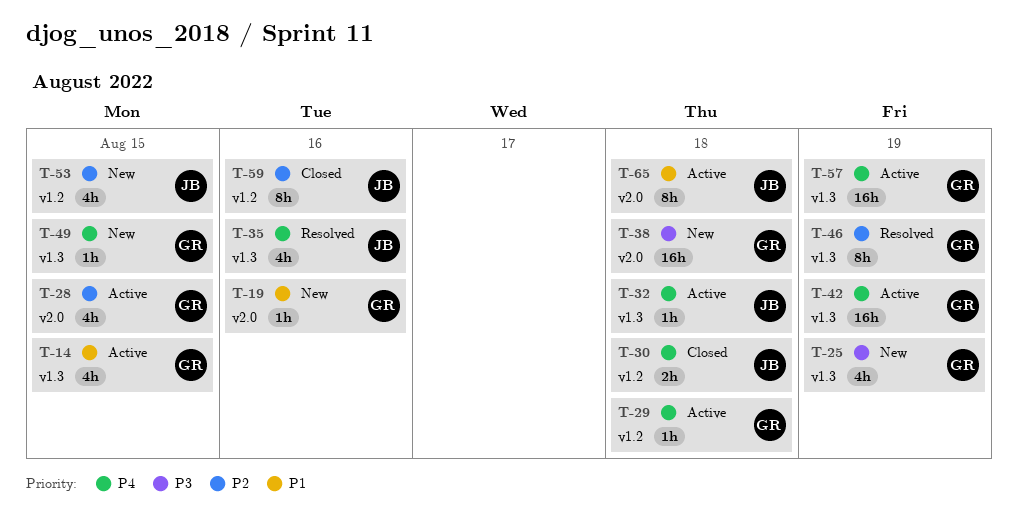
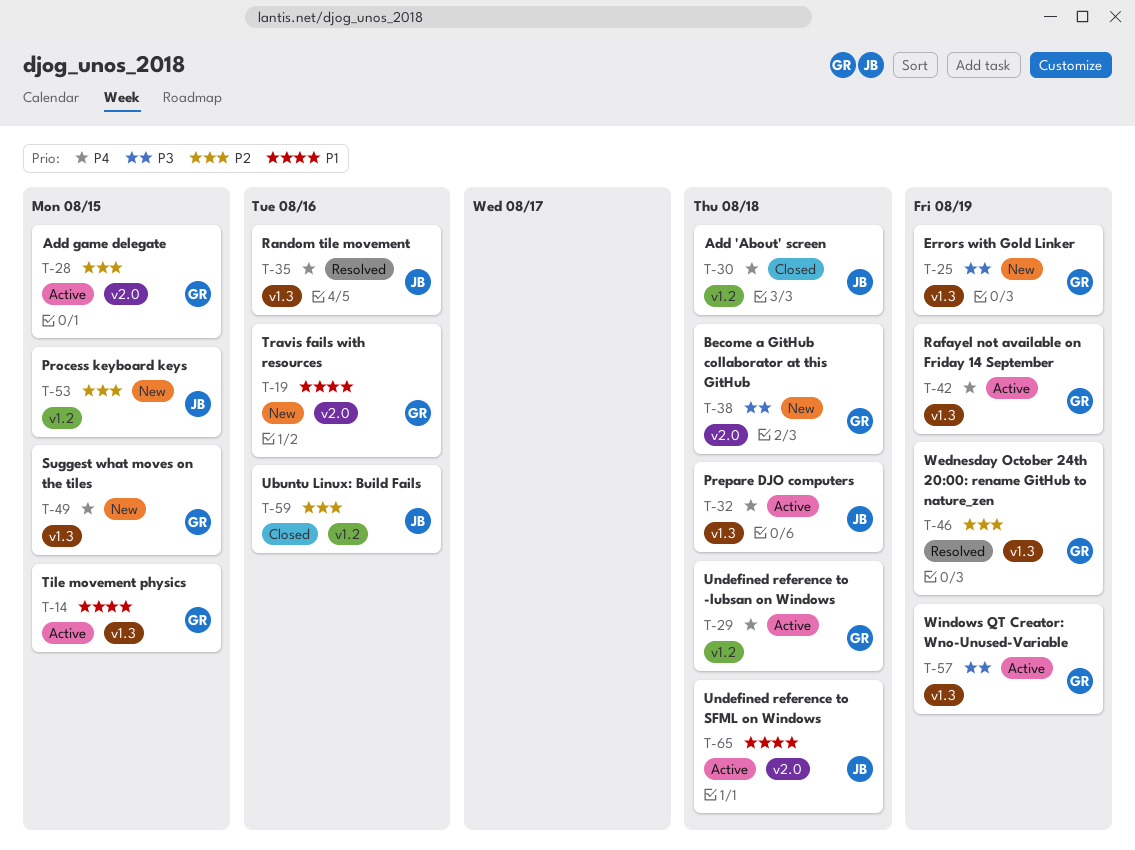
T-57, priority: P4 -> P3

